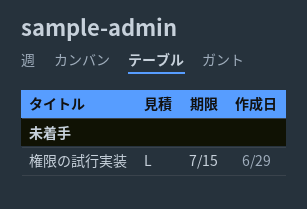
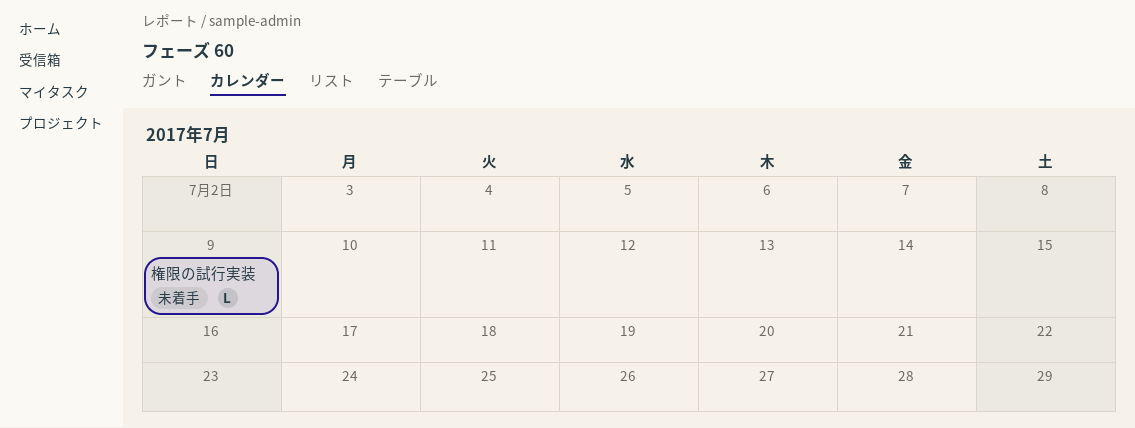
権限の試行実装, due: Jul 15 -> Jul 9

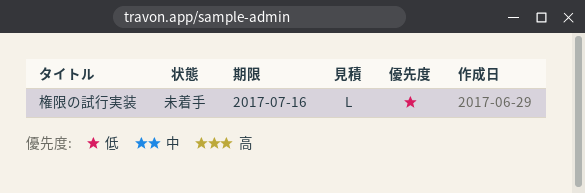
権限の試行実装, due: Jul 9 -> Jul 16

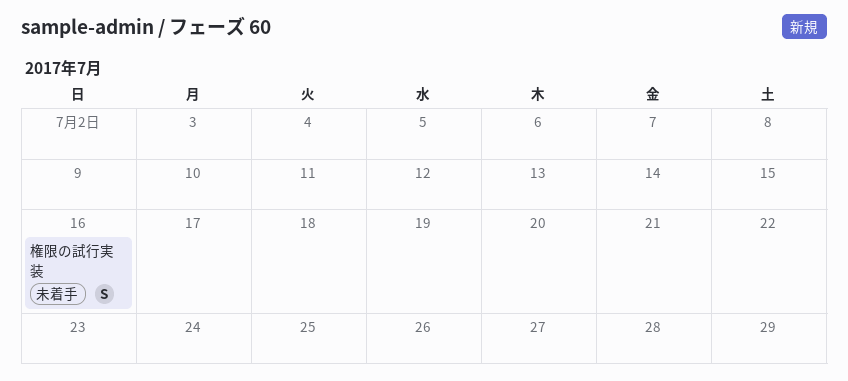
権限の試行実装, estimate: L -> S

